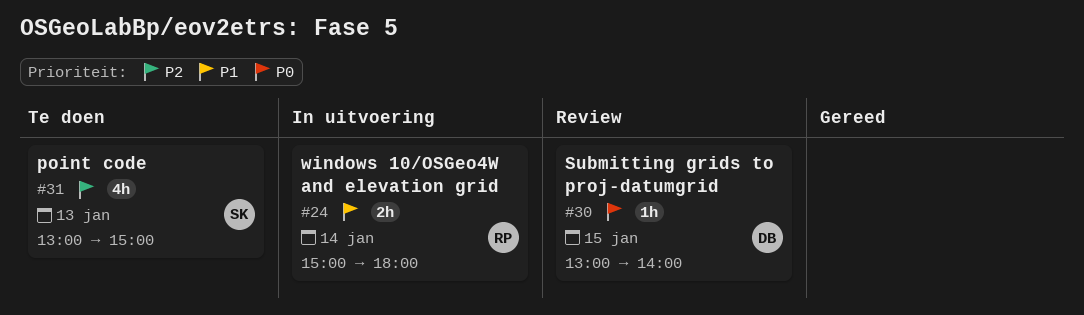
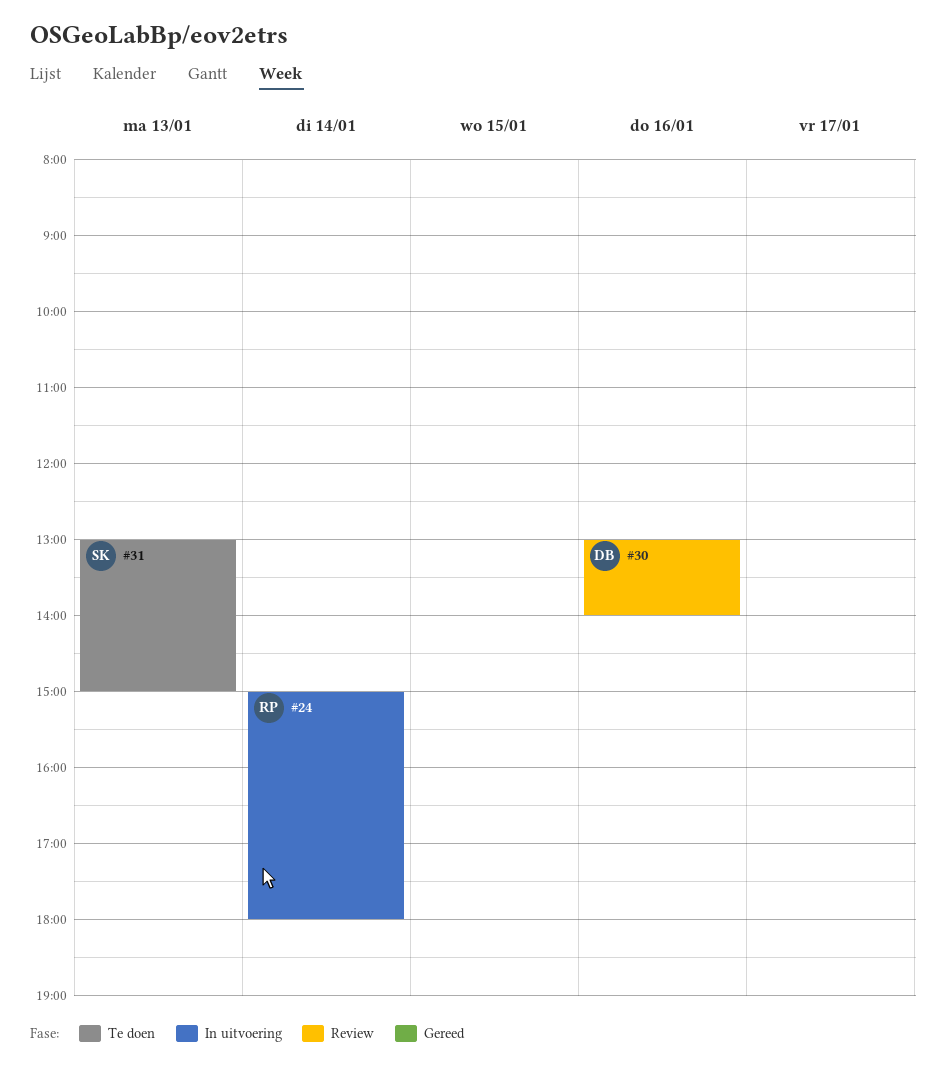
#30, day: Jan 15 -> Jan 16

